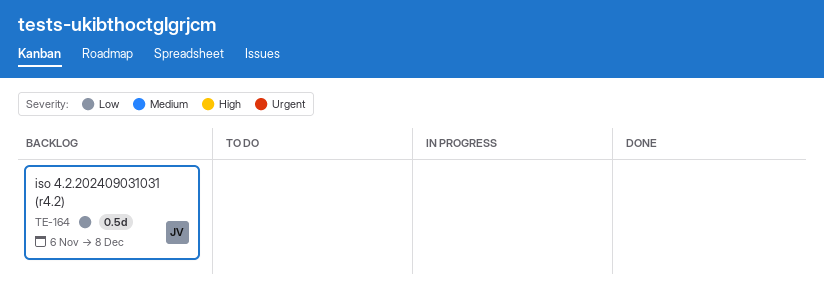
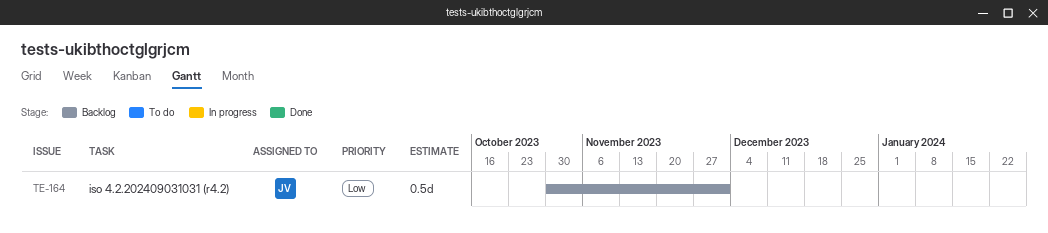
TE-164, start: Nov 6 -> Oct 30
TE-164, due: Dec 8 -> Dec 1

